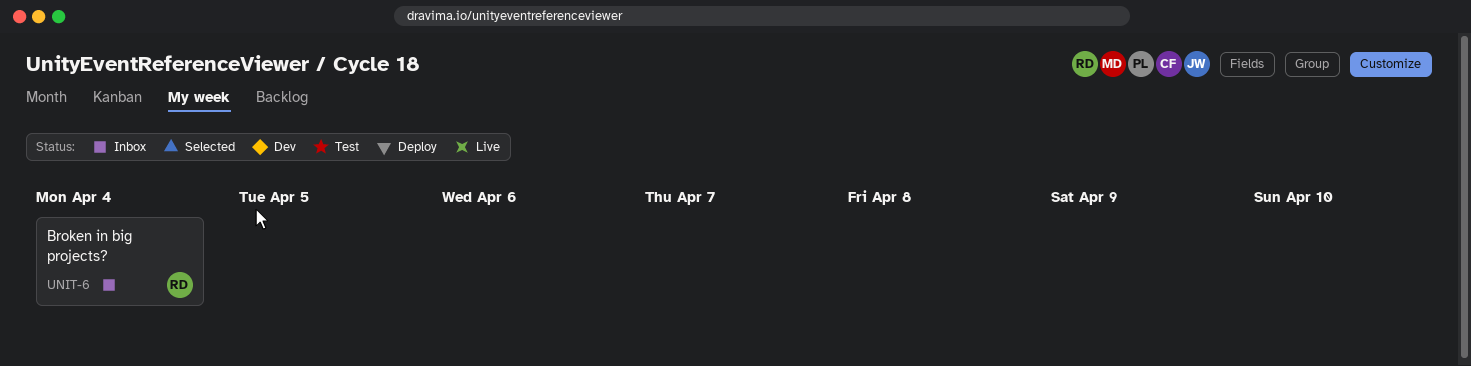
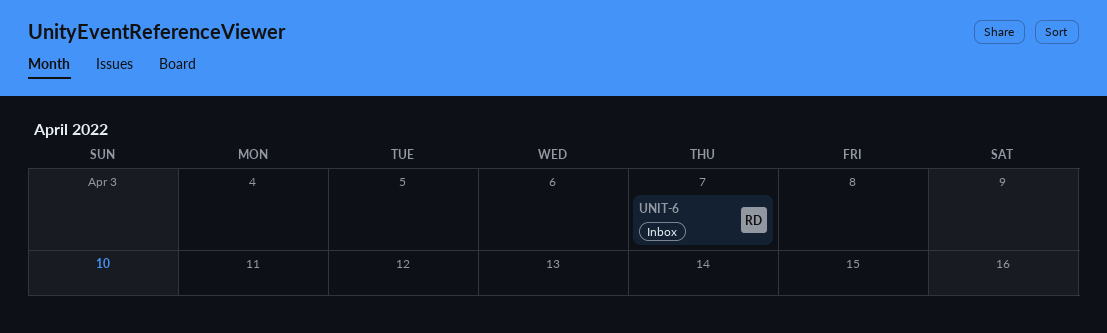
UNIT-6, due: Apr 4 -> Apr 7

